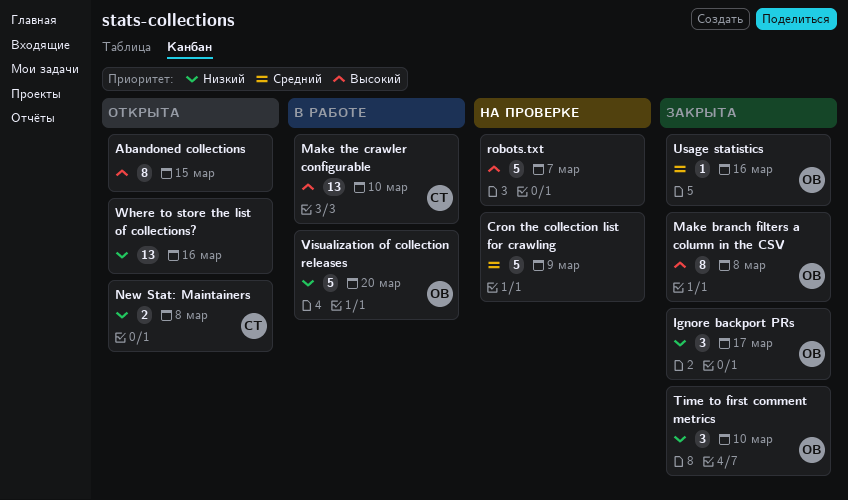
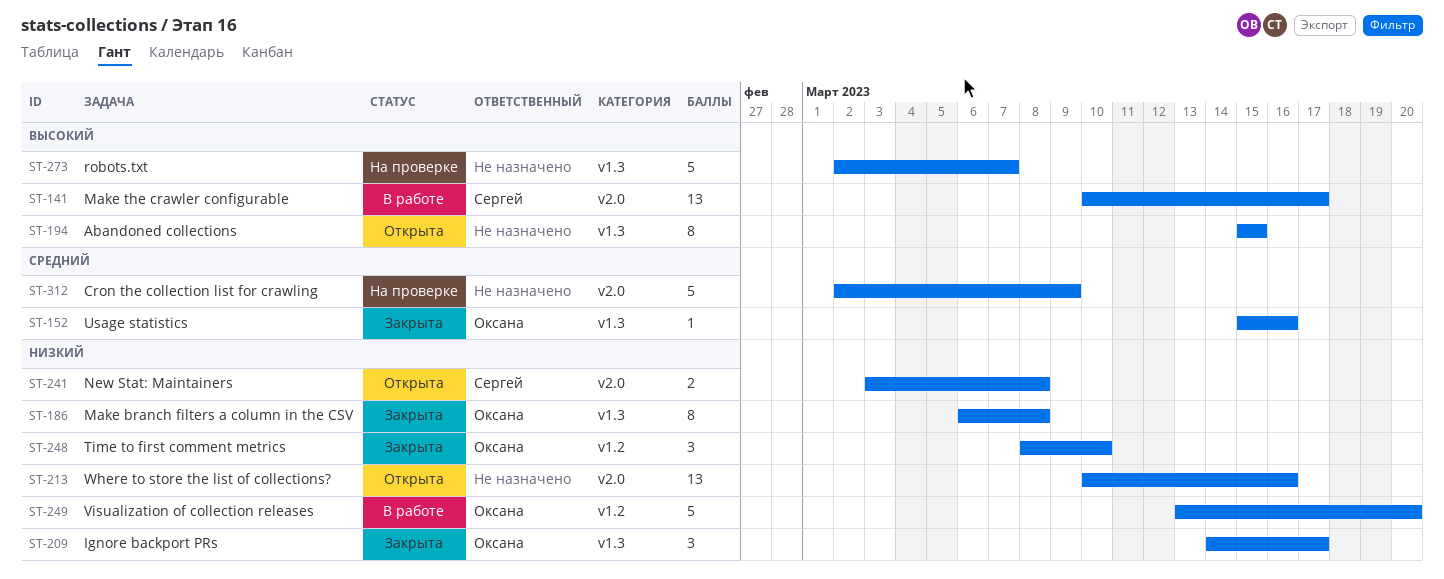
Make branch filters a column in the CSV, priority: Высокий -> Низкий
Make the crawler configurable, due: Mar 10 -> Mar 17

